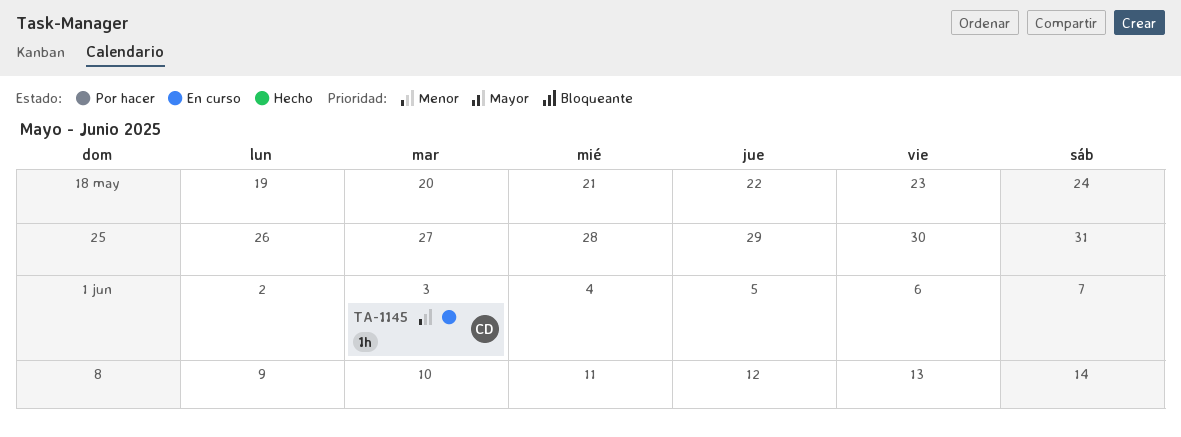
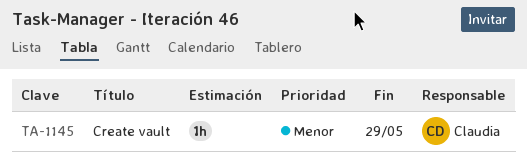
TA-1145, due: Jun 3 -> May 29

